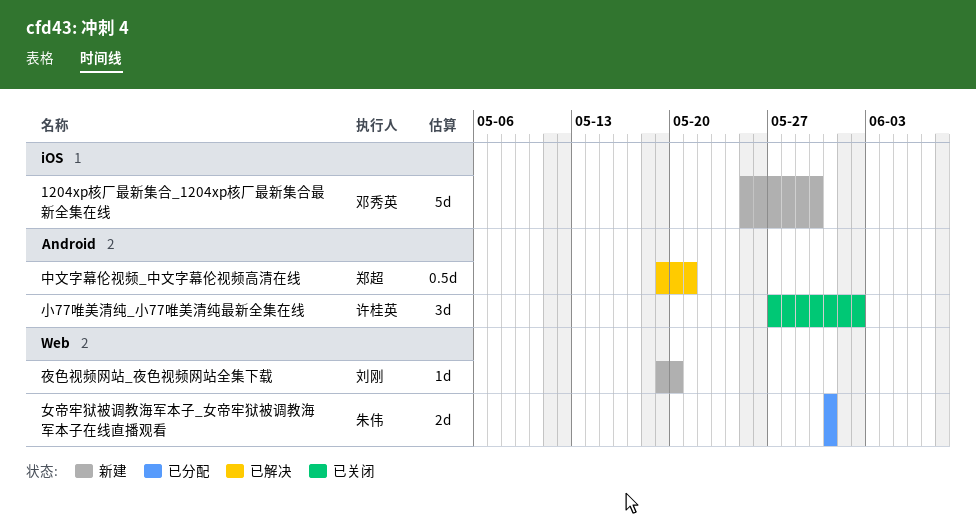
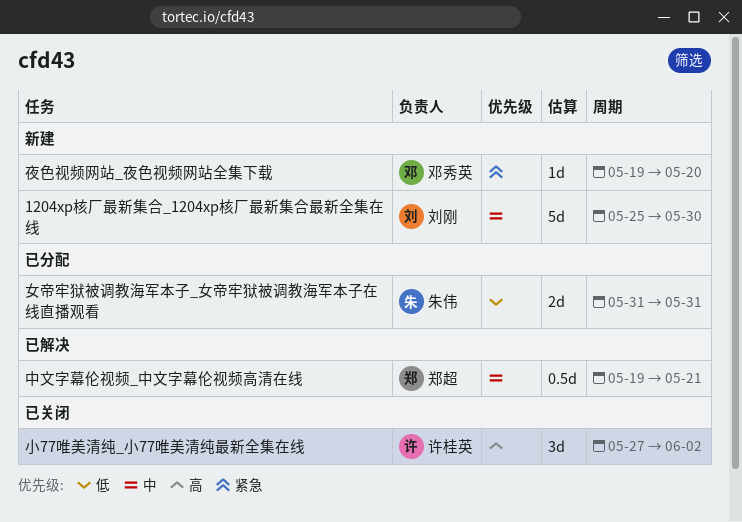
1204xp核厂最新集合_1204xp核厂最新集合最新全集在线, owner: 邓秀英 -> 刘刚
夜色视频网站_夜色视频网站全集下载, owner: 刘刚 -> 邓秀英

